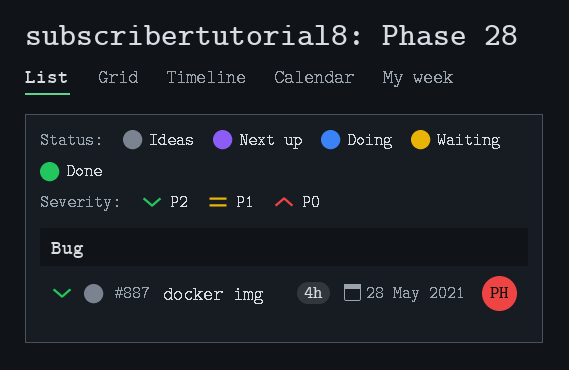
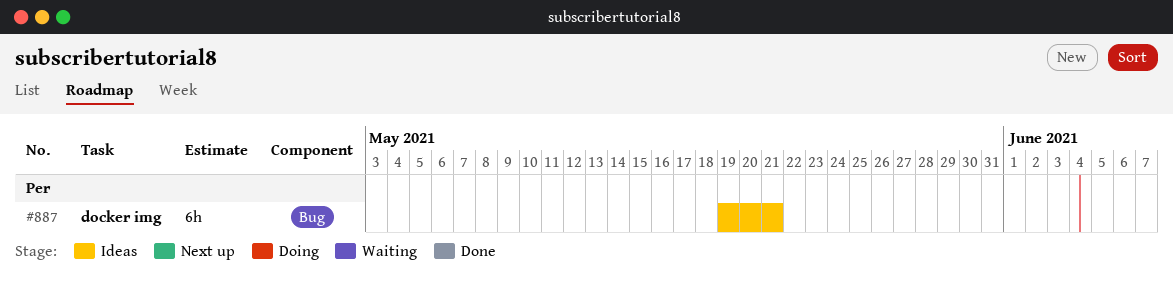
#887, estimate: 4h -> 6h
#887, due: May 28 -> May 21

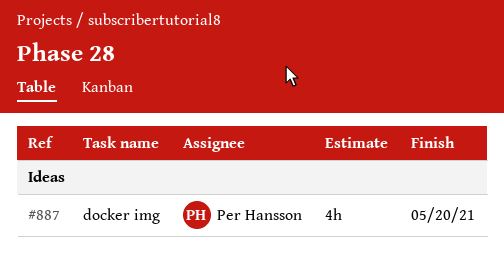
#887, estimate: 6h -> 4h
#887, due: May 21 -> May 20

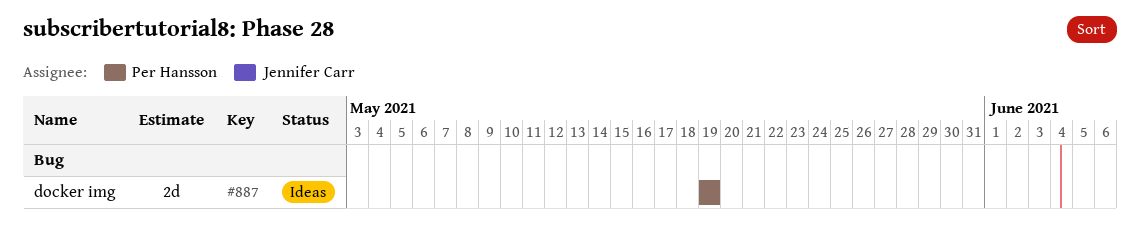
#887, estimate: 4h -> 2d
#887, due: May 20 -> May 19

